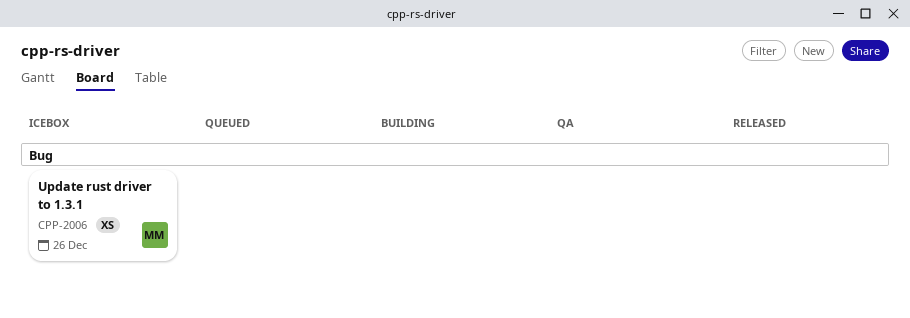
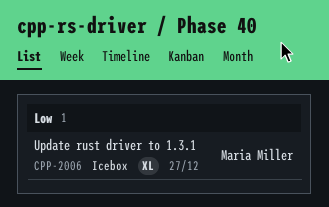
CPP-2006, estimate: XS -> XL
CPP-2006, due: Dec 26 -> Dec 27

